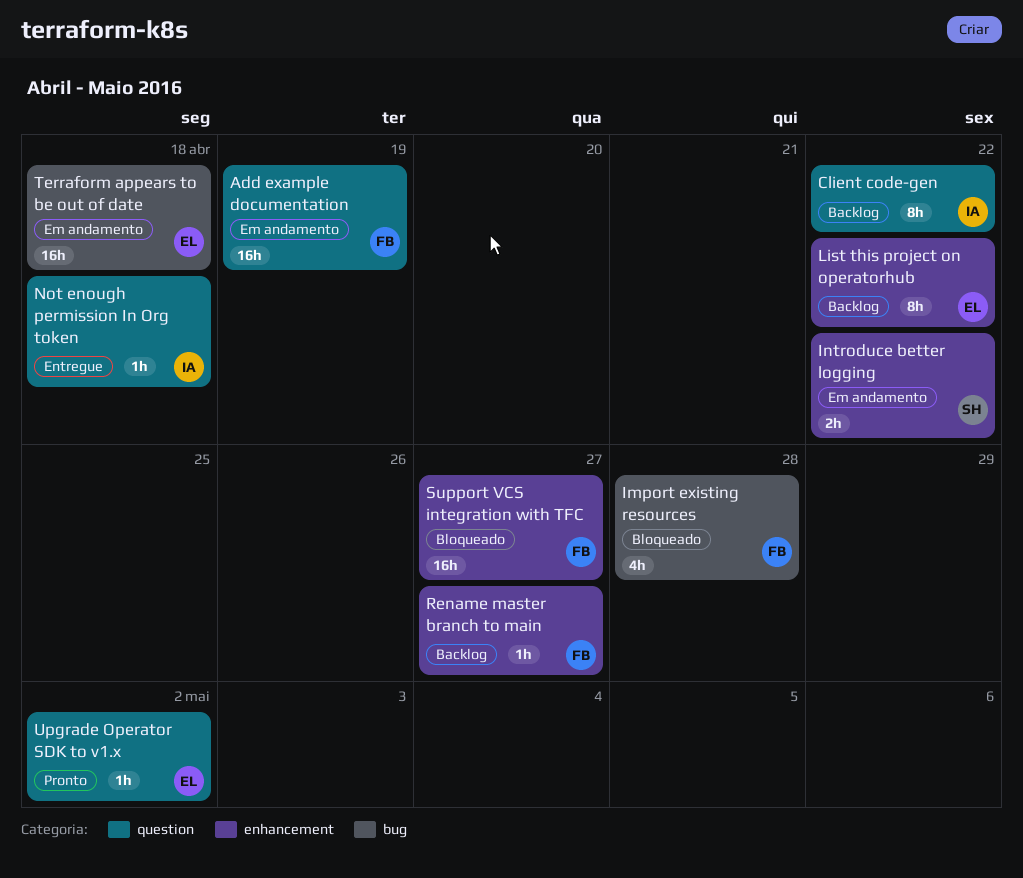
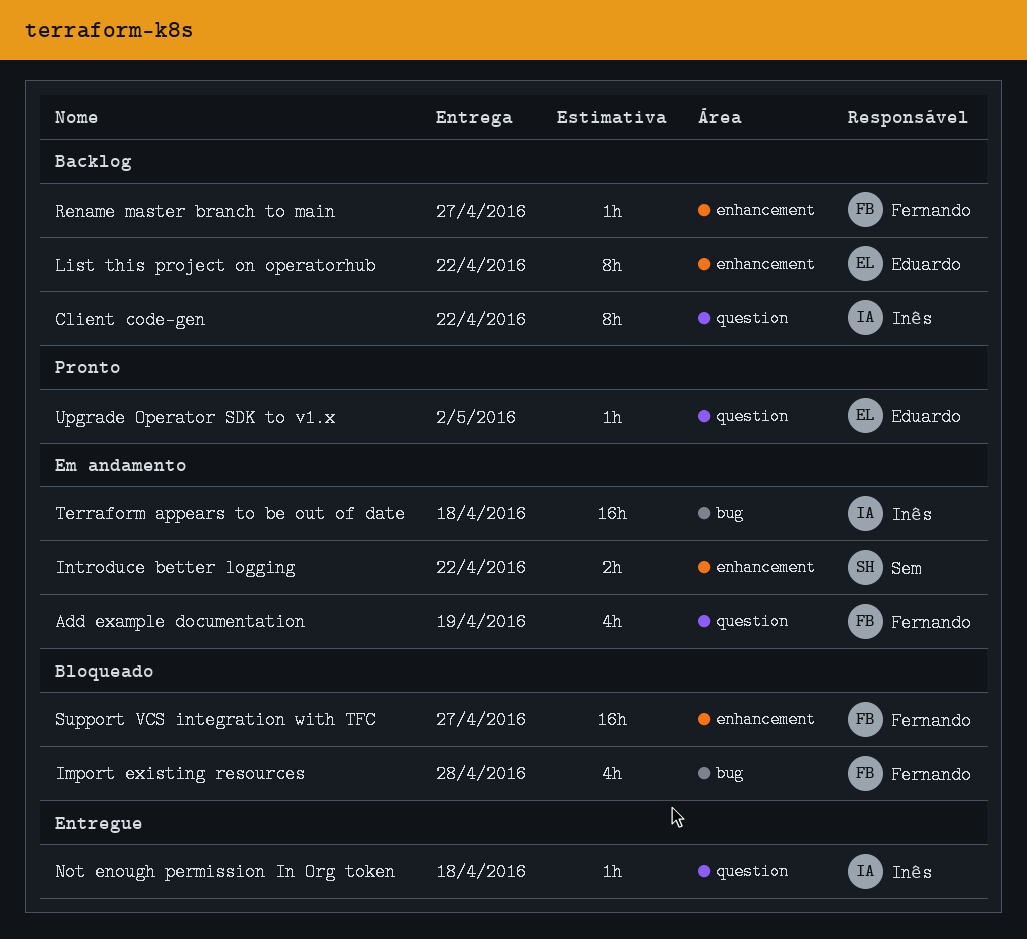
Add example documentation, estimate: 16h -> 4h
Terraform appears to be out of date, owner: Eduardo -> Inês

